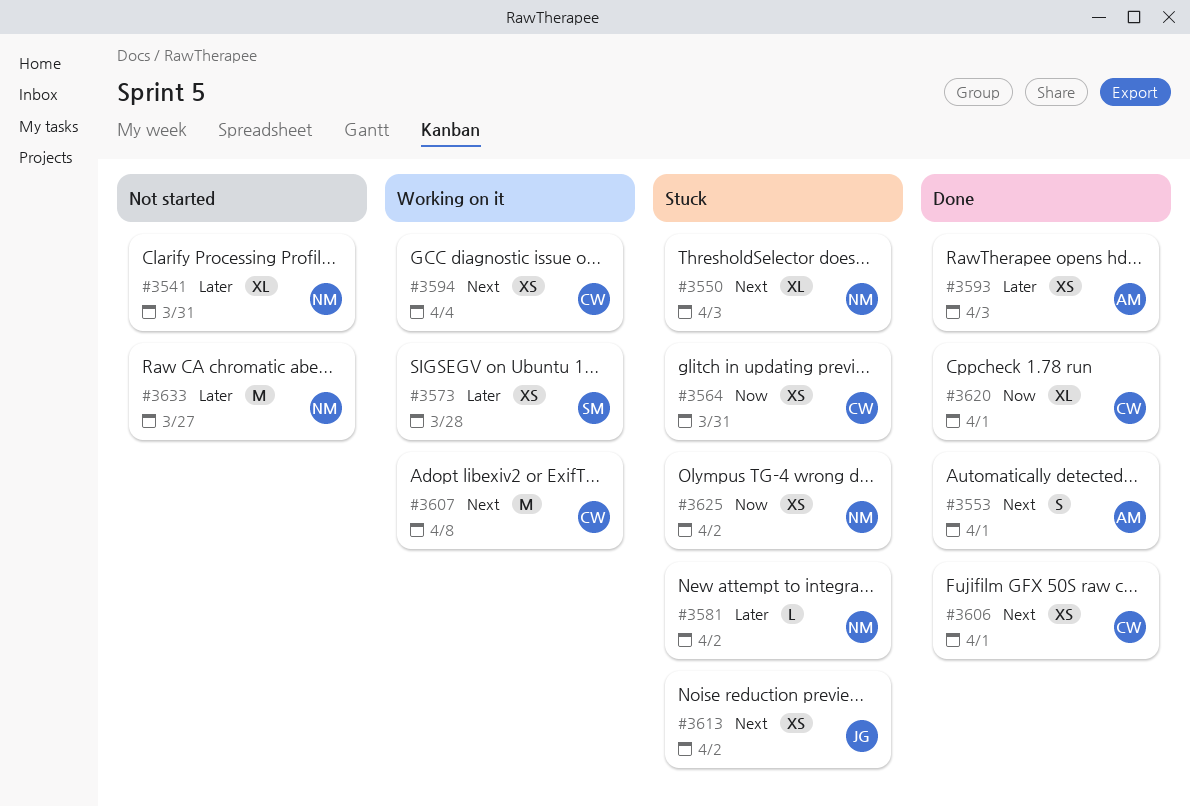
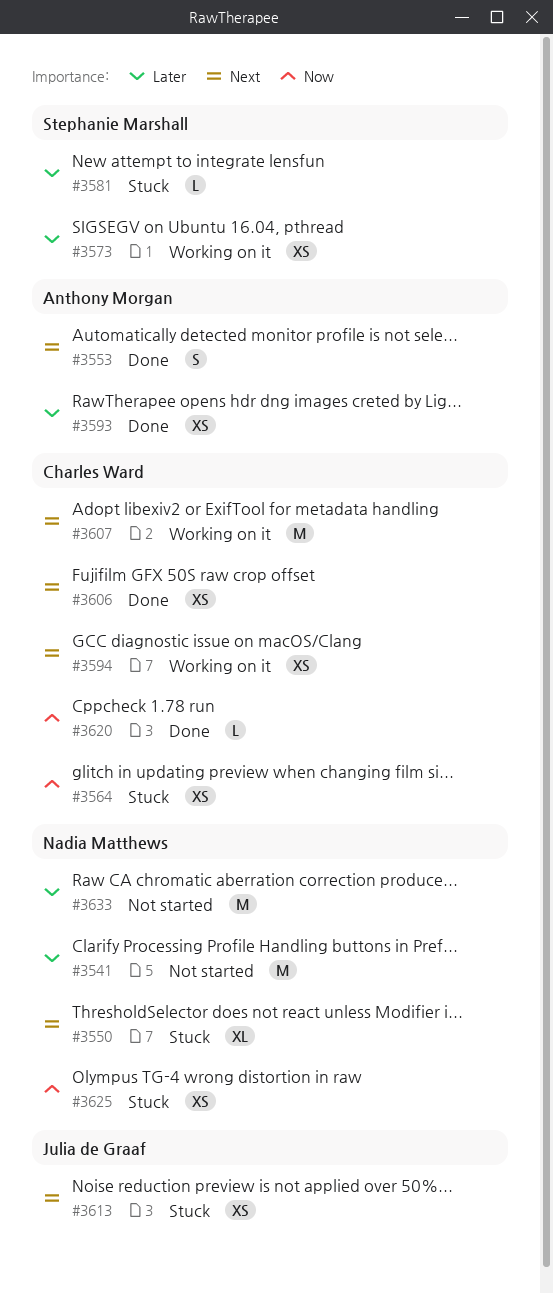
#3541, estimate: XL -> M
#3581, owner: Nadia Matthews -> Stephanie Marshall
#3620, estimate: XL -> L

